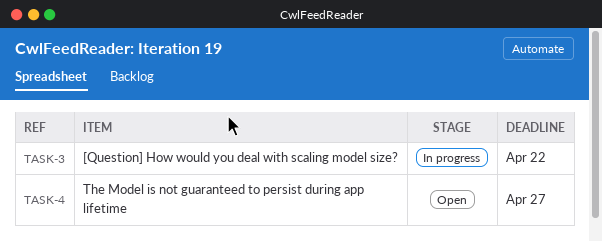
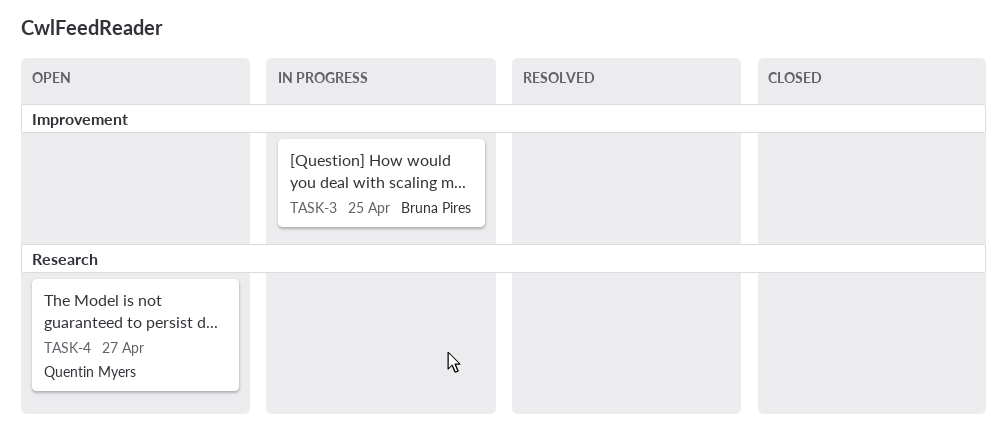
TASK-3, due: Apr 22 -> Apr 25

